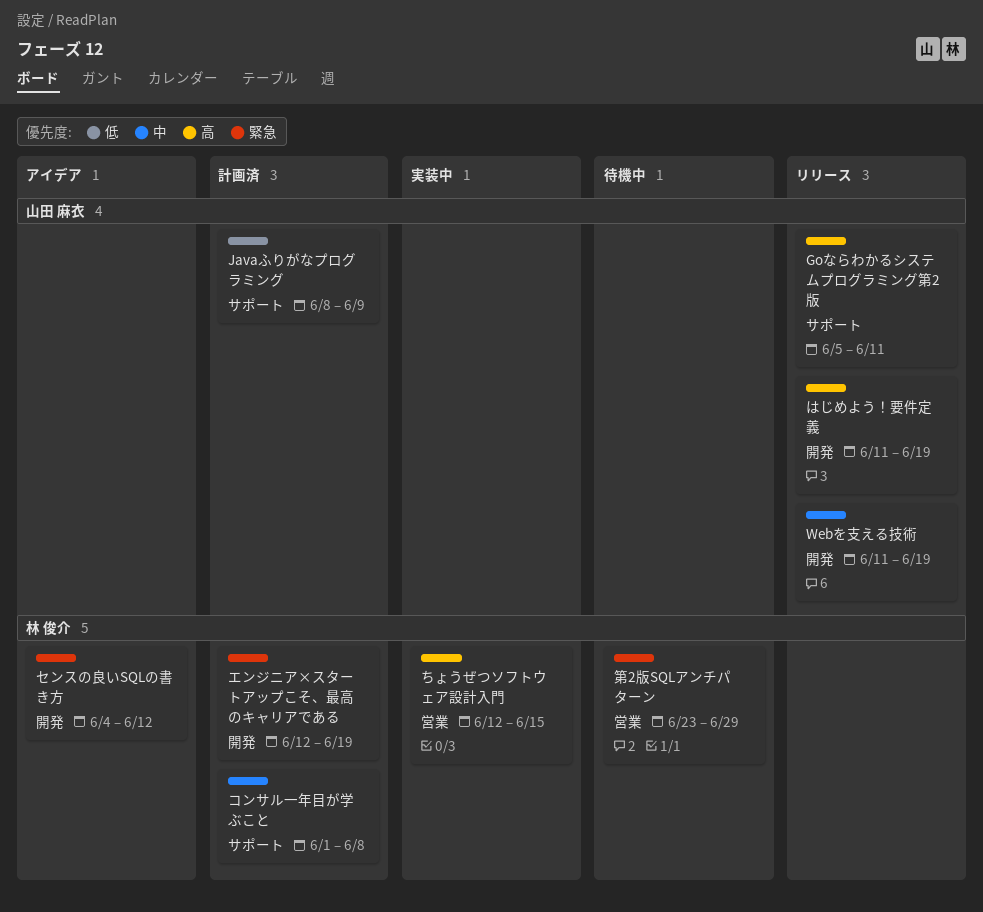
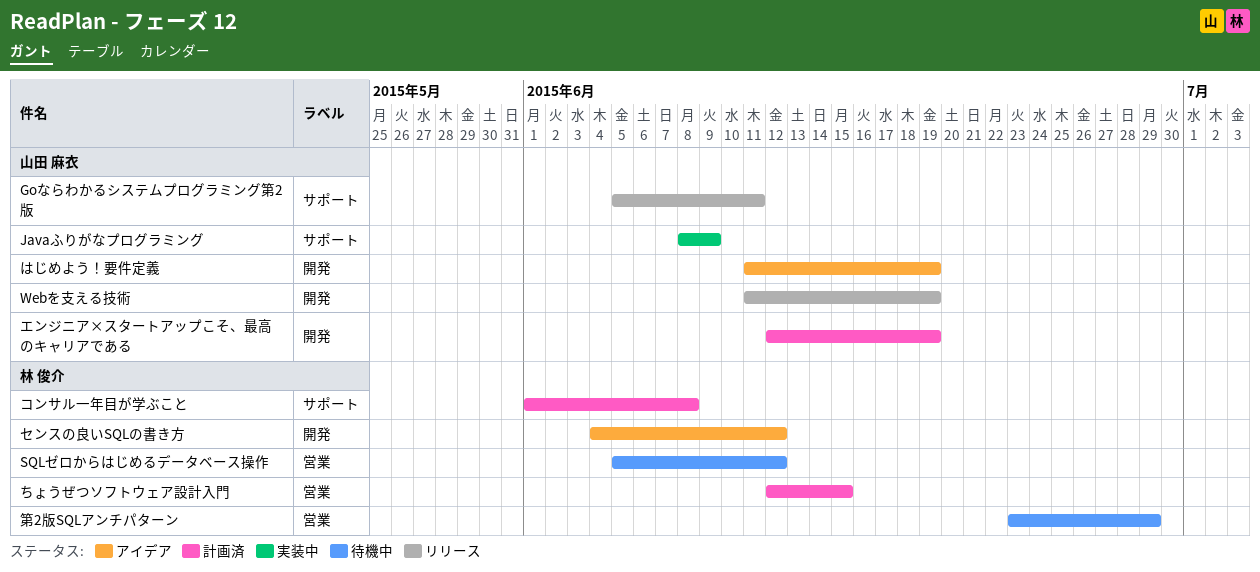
Javaふりがなプログラミング, status: 計画済 -> 実装中
SQLゼロからはじめるデータベース操作: none -> present
ちょうぜつソフトウェア設計入門, status: 実装中 -> 計画済
はじめよう！要件定義, status: リリース -> アイデア
エンジニア×スタートアップこそ、最高のキャリアである, owner: 林 俊介 -> 山田 麻衣

